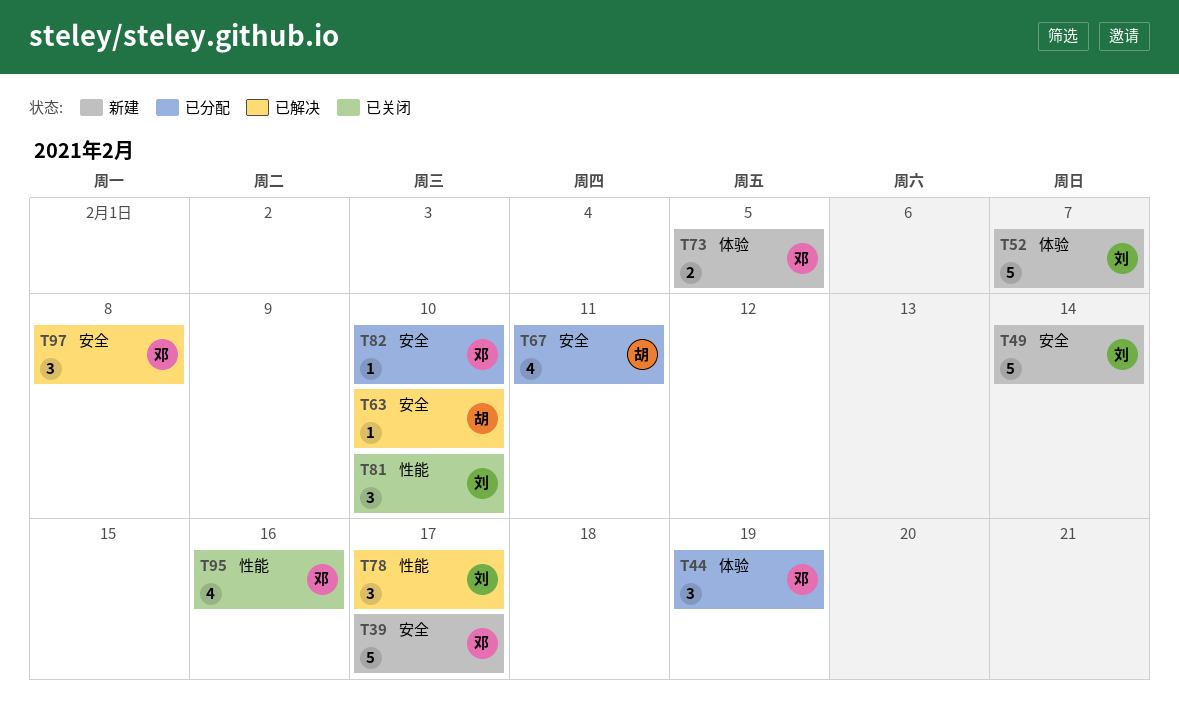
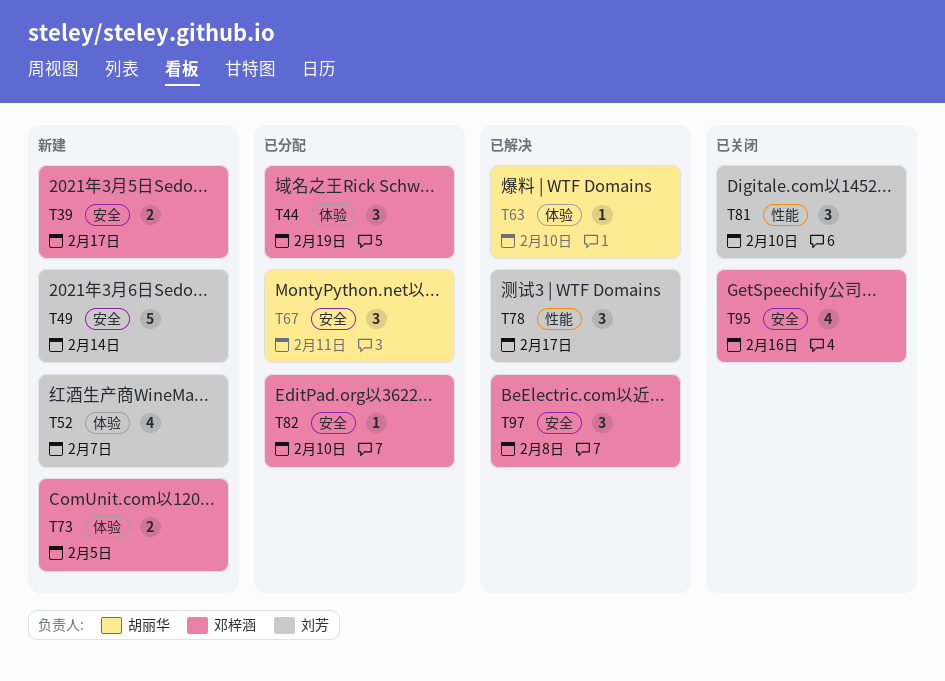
T39, estimate: 5 -> 2
T52, estimate: 5 -> 4
T63, label: 安全 -> 体验
T67, estimate: 4 -> 3
T95, label: 性能 -> 安全

